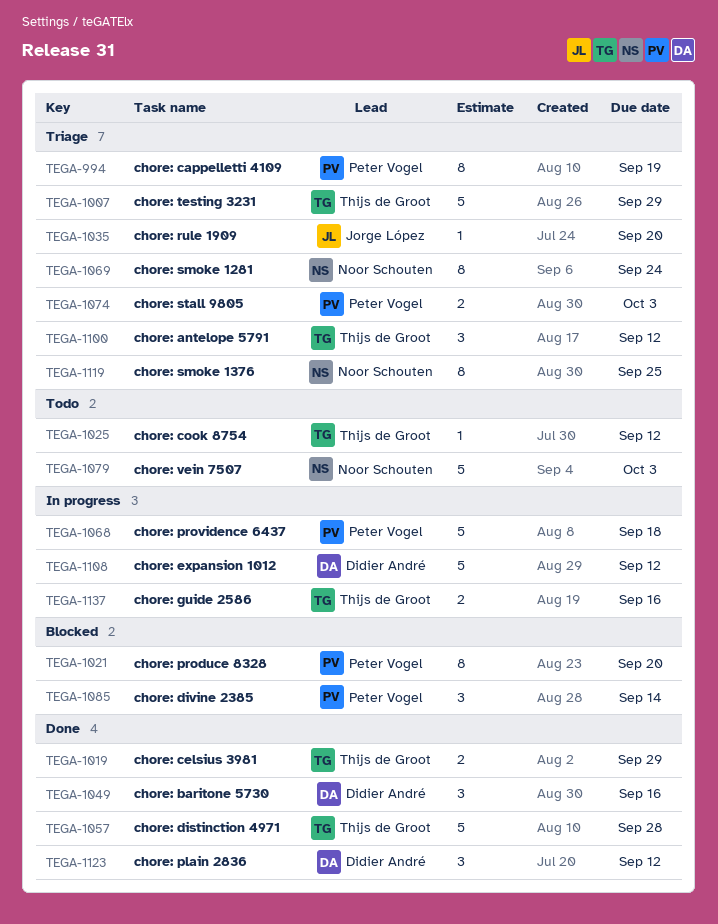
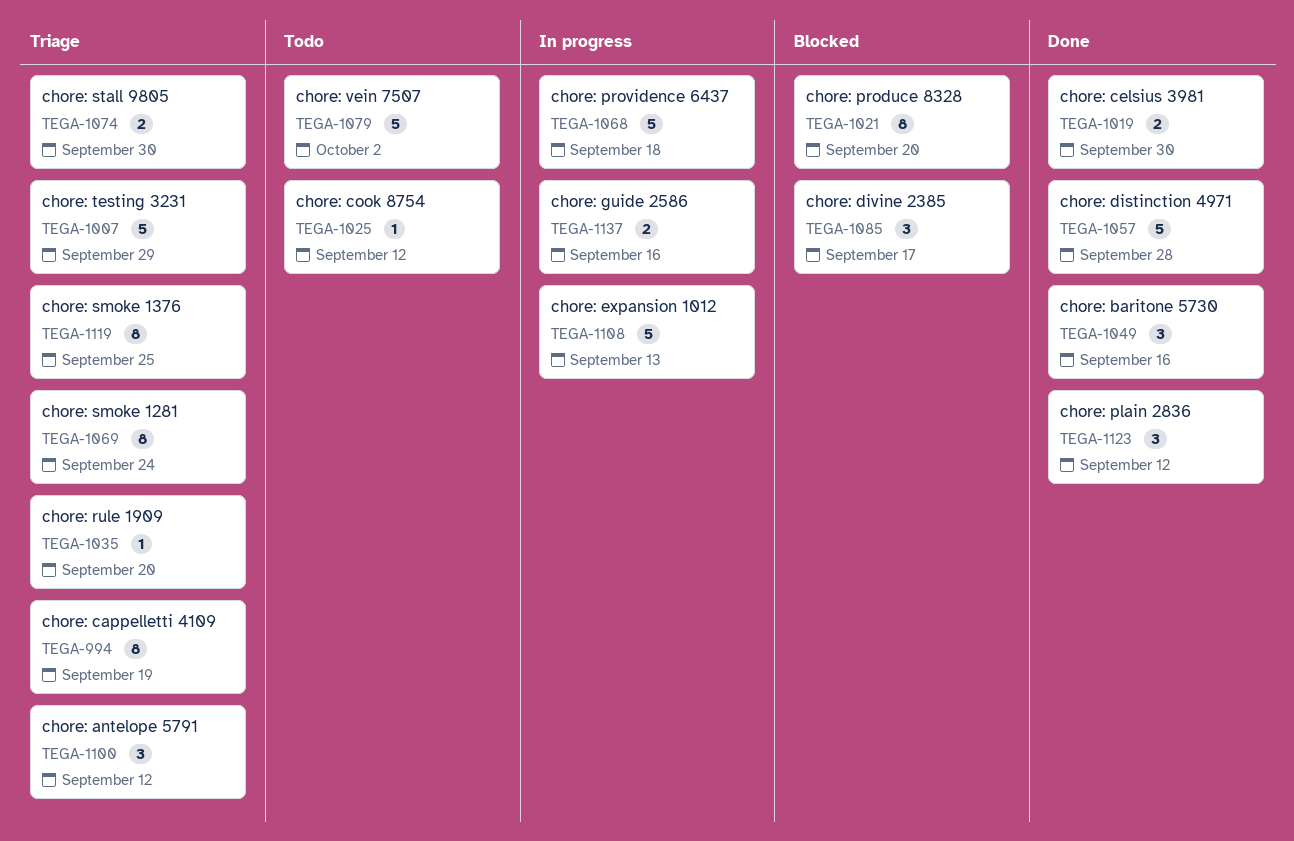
TEGA-1019, due: Sep 29 -> Sep 30
TEGA-1074, due: Oct 3 -> Sep 30
TEGA-1079, due: Oct 3 -> Oct 2
TEGA-1085, due: Sep 14 -> Sep 17
TEGA-1108, due: Sep 12 -> Sep 13

